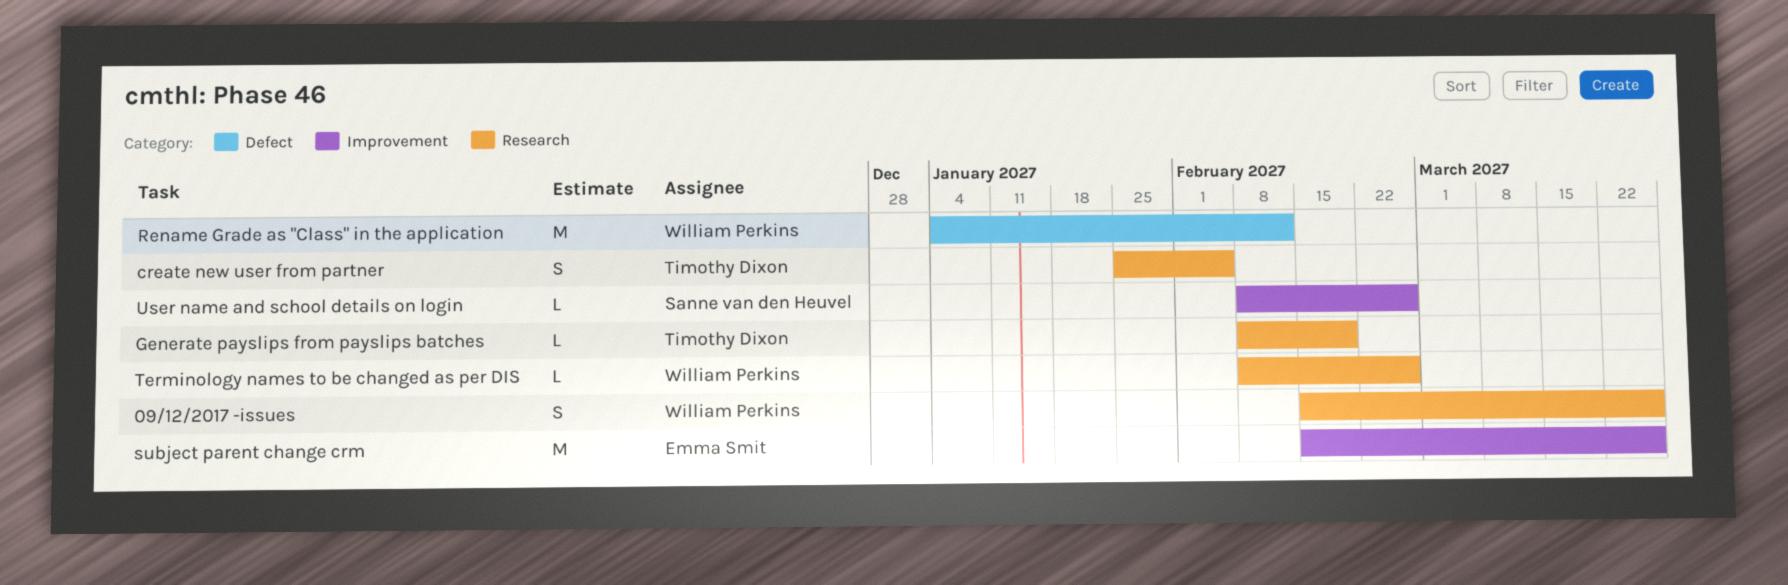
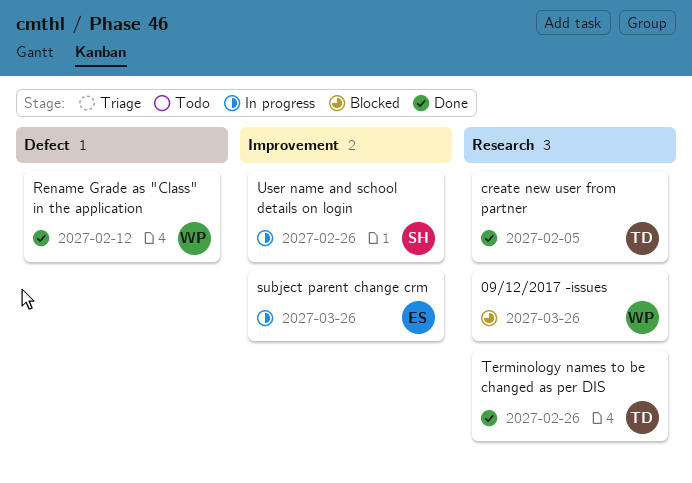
Generate payslips from payslips batches: present -> none
Terminology names to be changed as per DIS, owner: William Perkins -> Timothy Dixon

